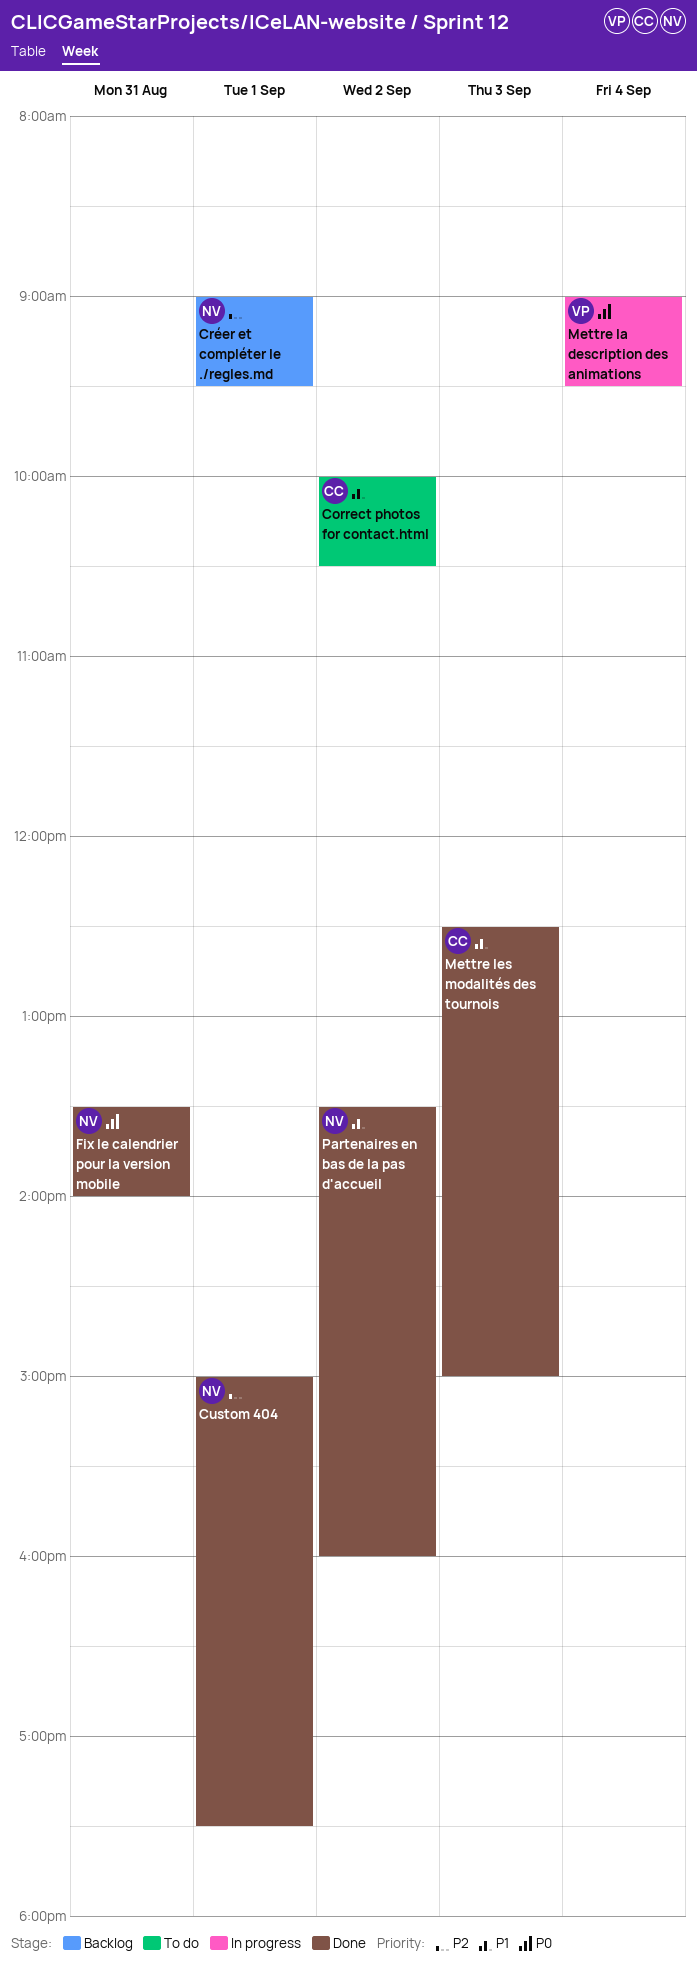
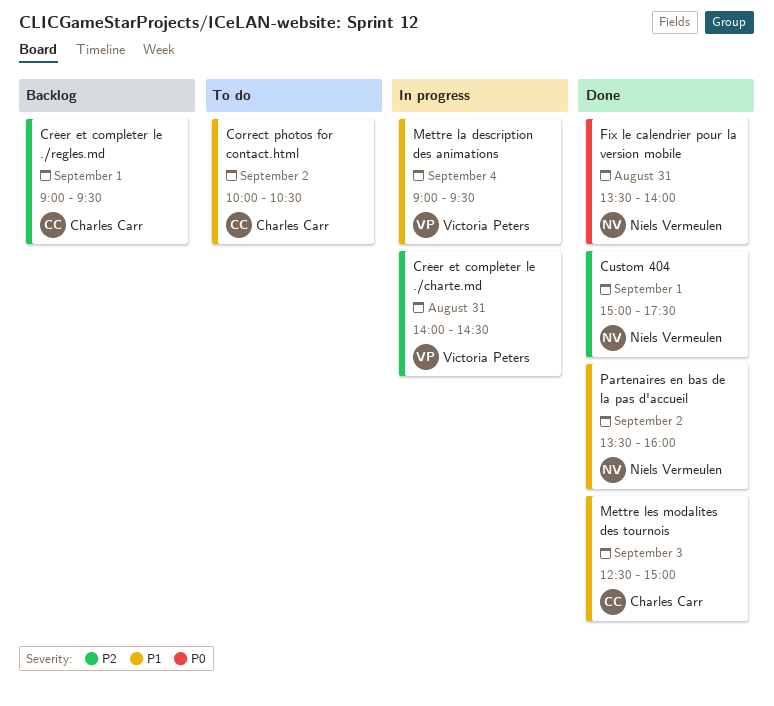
Créer et compléter le ./charte.md: none -> present
Créer et compléter le ./regles.md, owner: Niels Vermeulen -> Charles Carr
Mettre la description des animations, priority: P0 -> P1

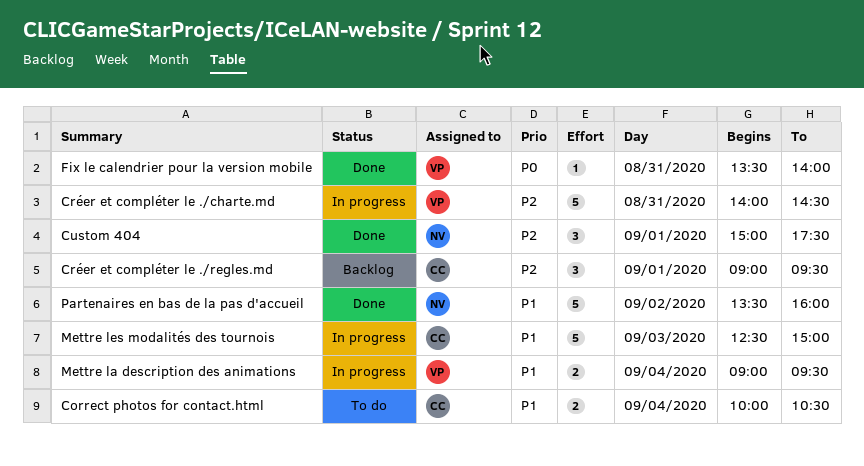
Correct photos for contact.html, day: Sep 2 -> Sep 4
Fix le calendrier pour la version mobile, owner: Niels Vermeulen -> Victoria Peters
Mettre les modalités des tournois, status: Done -> In progress

